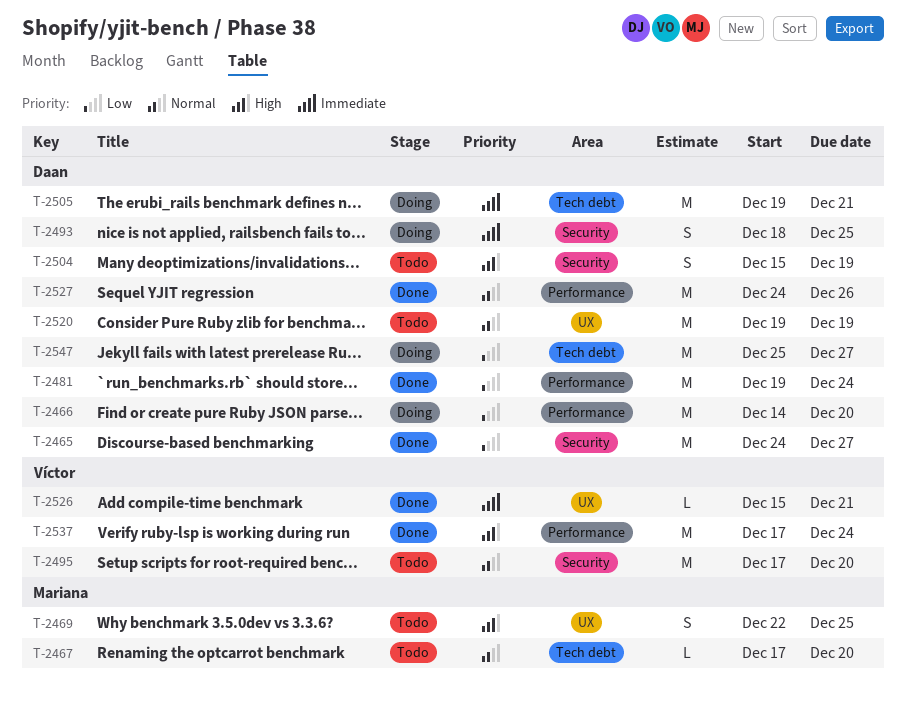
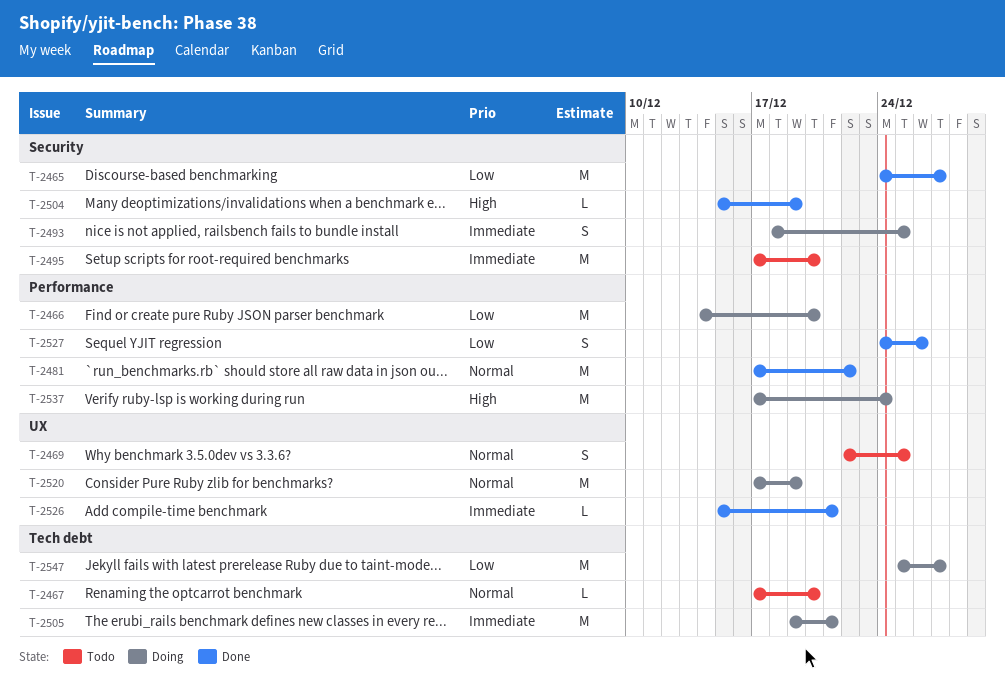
T-2469, priority: High -> Normal
T-2481, priority: Low -> Normal
T-2481, start: Dec 19 -> Dec 17
T-2481, due: Dec 24 -> Dec 22
T-2495, priority: Normal -> Immediate
T-2504, status: Todo -> Done
T-2504, estimate: S -> L
T-2520, status: Todo -> Doing
T-2520, start: Dec 19 -> Dec 17
T-2527, priority: Normal -> Low
T-2527, estimate: M -> S
T-2537, status: Done -> Doing

